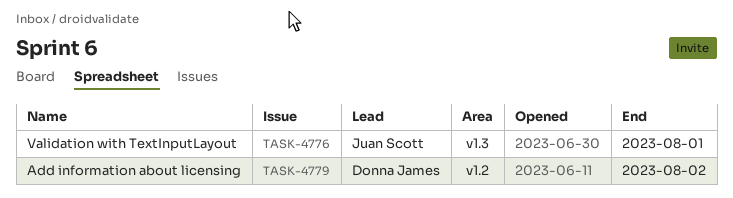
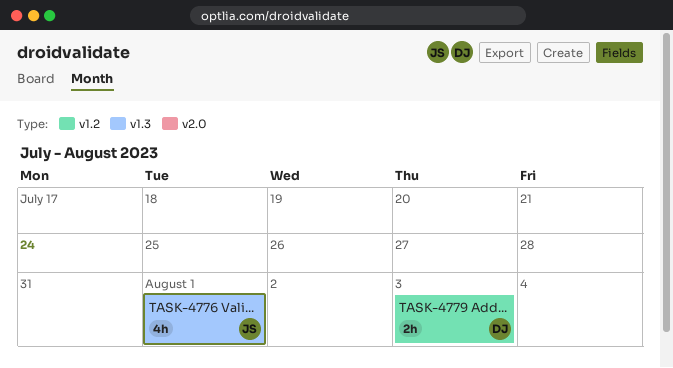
TASK-4779, due: Aug 2 -> Aug 3

